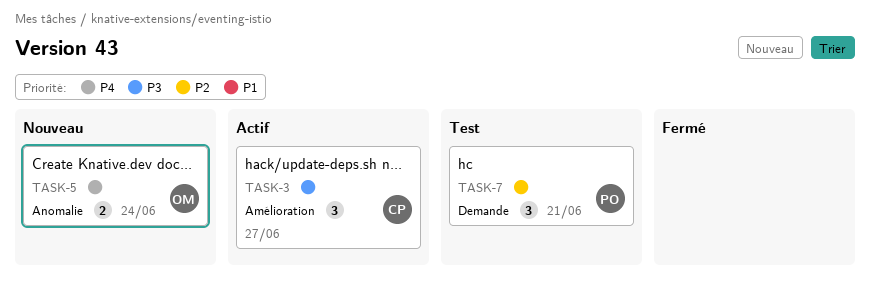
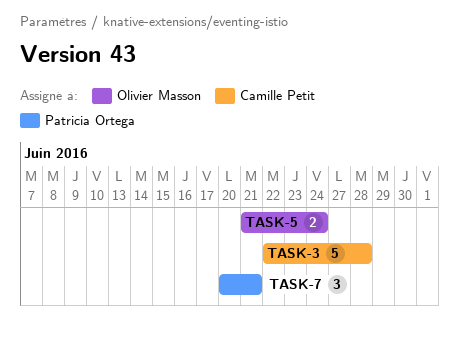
TASK-3, estimate: 3 -> 5
TASK-3, due: Jun 27 -> Jun 28

